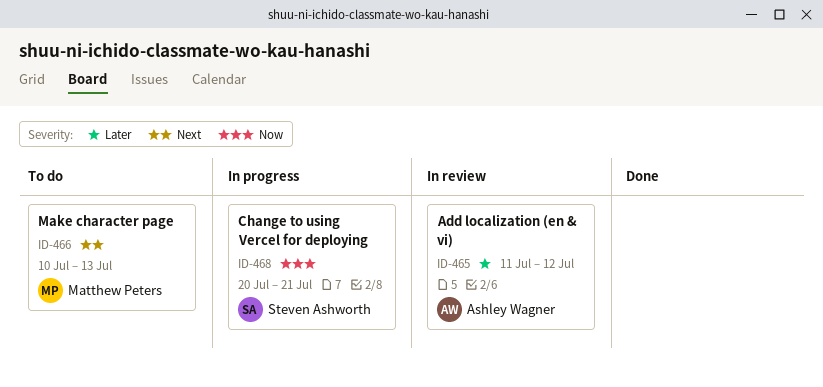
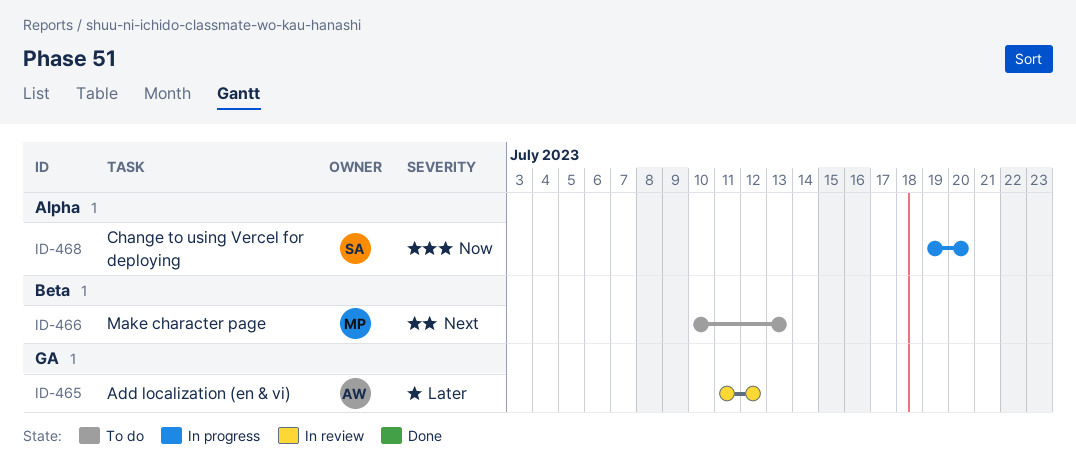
ID-468, start: Jul 20 -> Jul 19
ID-468, due: Jul 21 -> Jul 20

